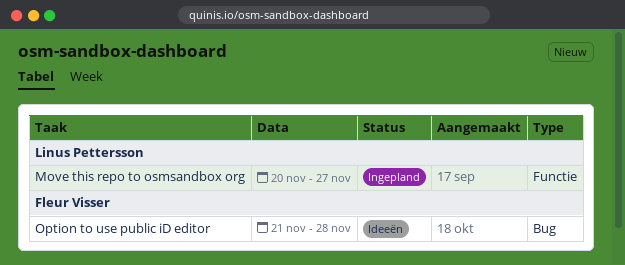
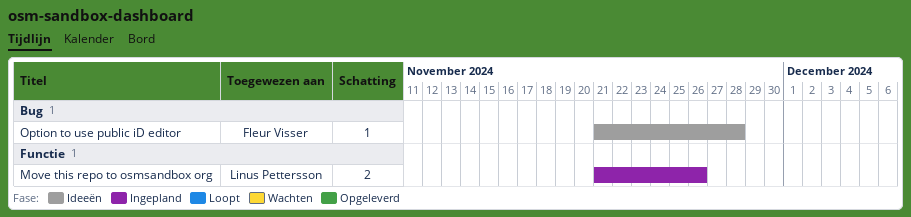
Move this repo to osmsandbox org, start: Nov 20 -> Nov 21
Move this repo to osmsandbox org, due: Nov 27 -> Nov 26

